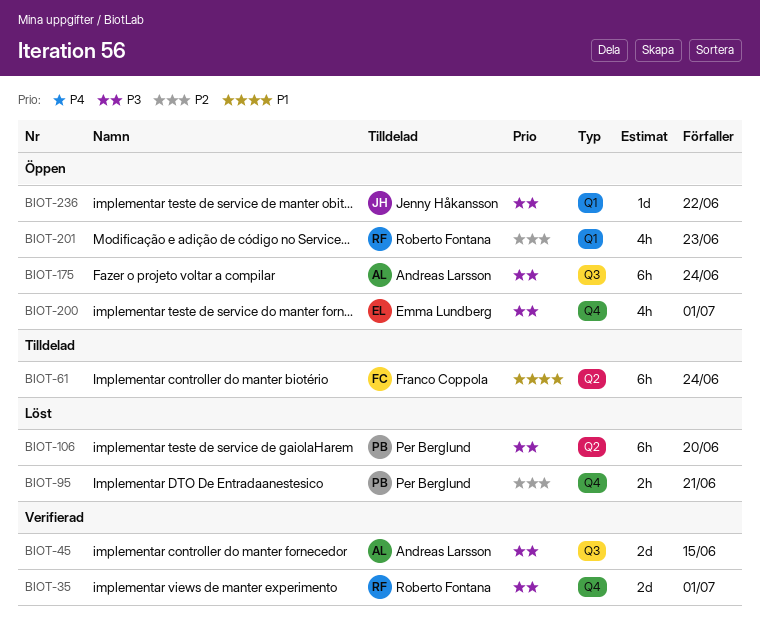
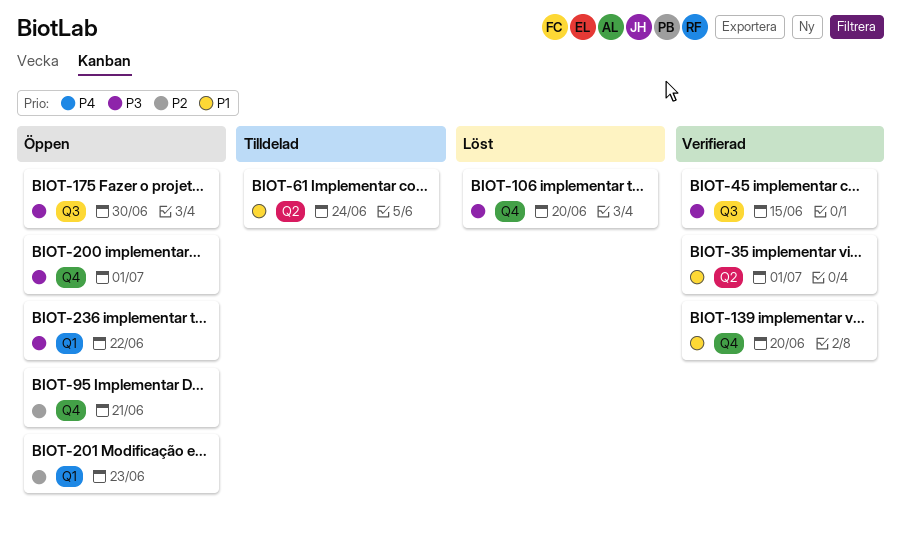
BIOT-35, priority: P3 -> P1
BIOT-35, label: Q4 -> Q2
BIOT-95, status: Löst -> Öppen
BIOT-106, label: Q2 -> Q4
BIOT-139: none -> present
BIOT-175, due: Jun 24 -> Jun 30

